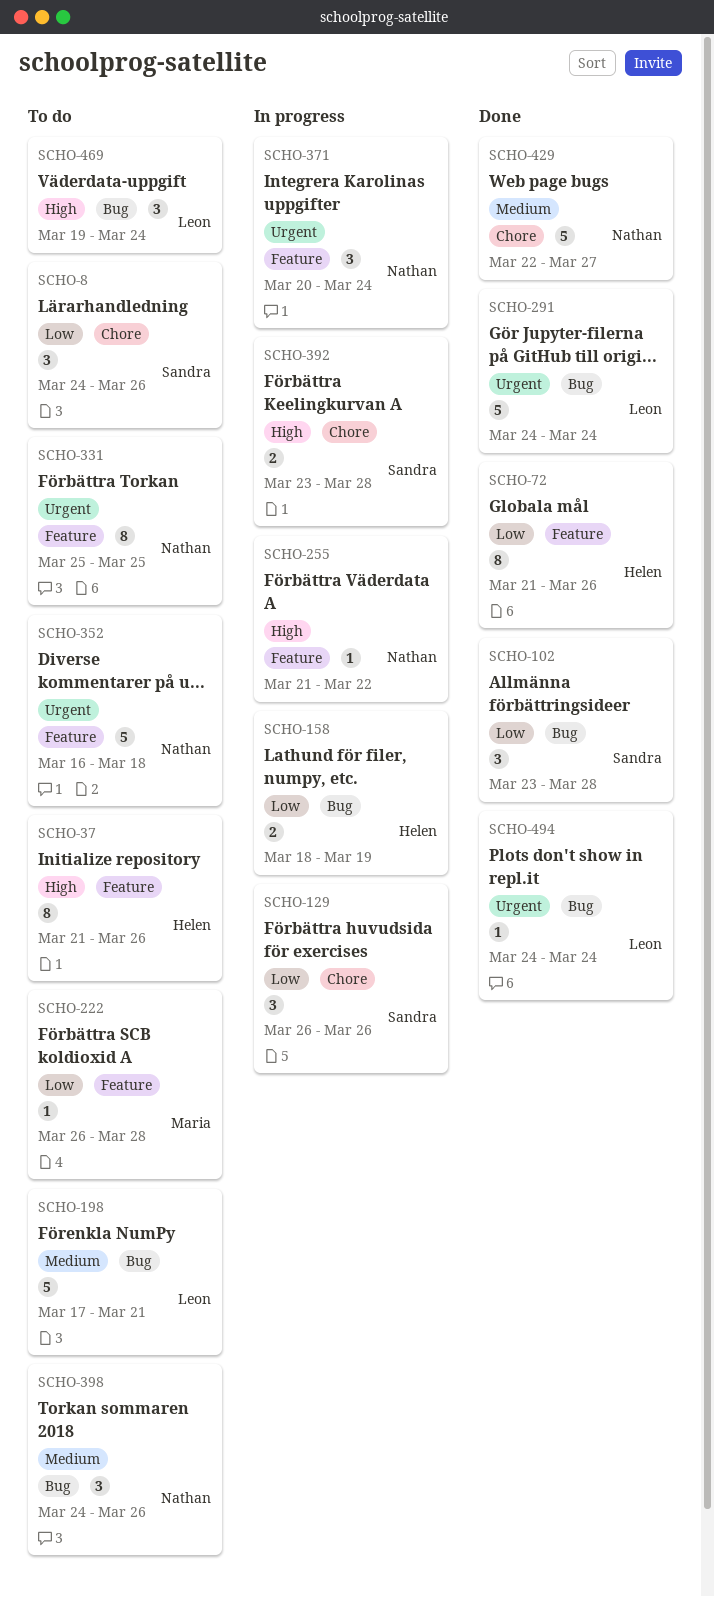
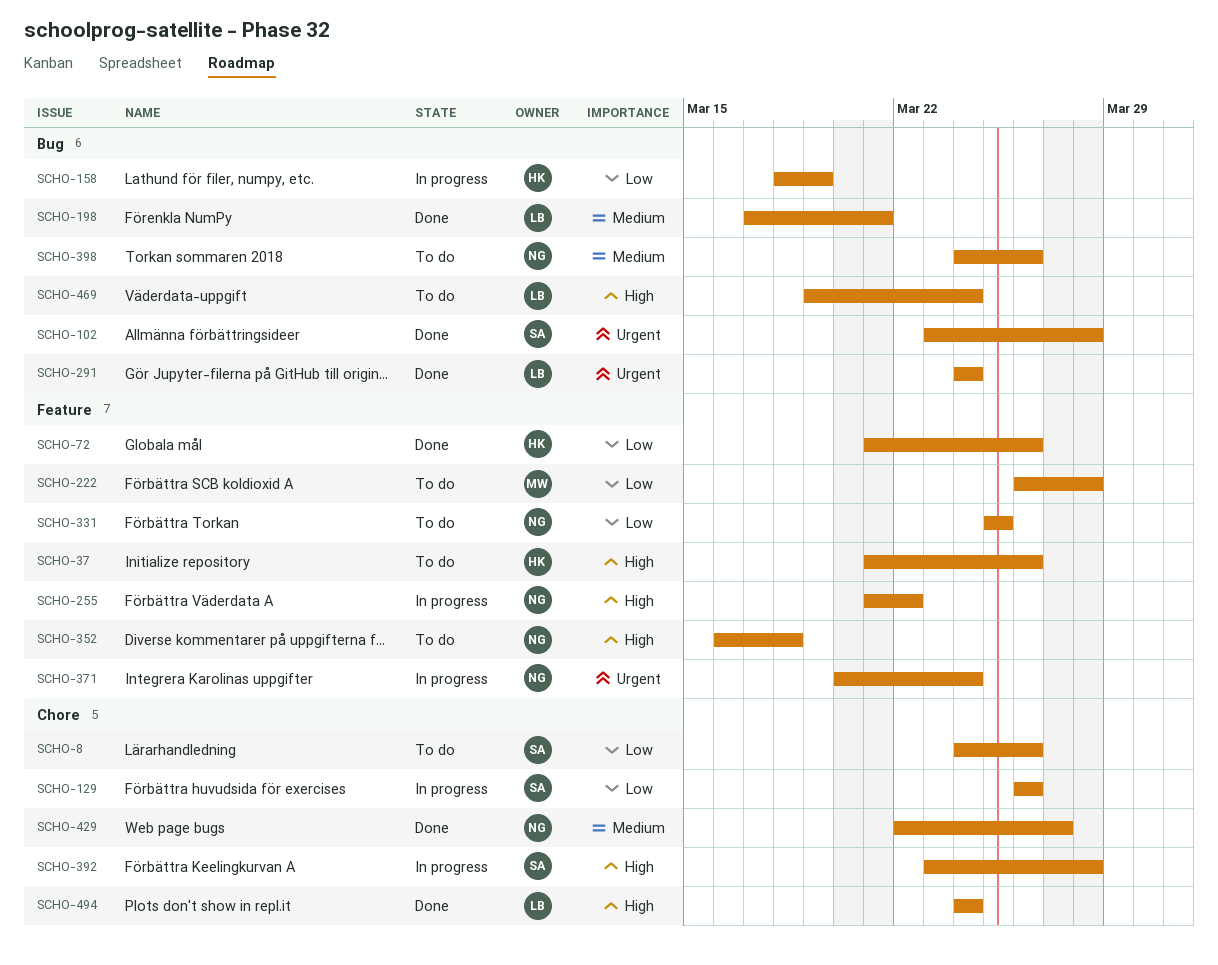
SCHO-102, priority: Low -> Urgent
SCHO-198, status: To do -> Done
SCHO-331, priority: Urgent -> Low
SCHO-352, priority: Urgent -> High
SCHO-494, priority: Urgent -> High
SCHO-494, label: Bug -> Chore

